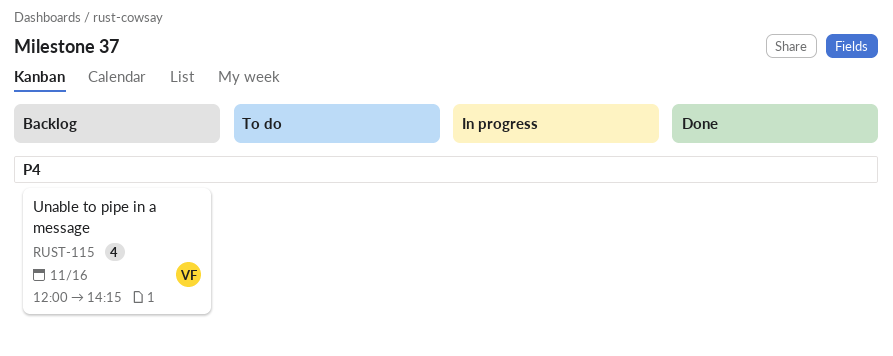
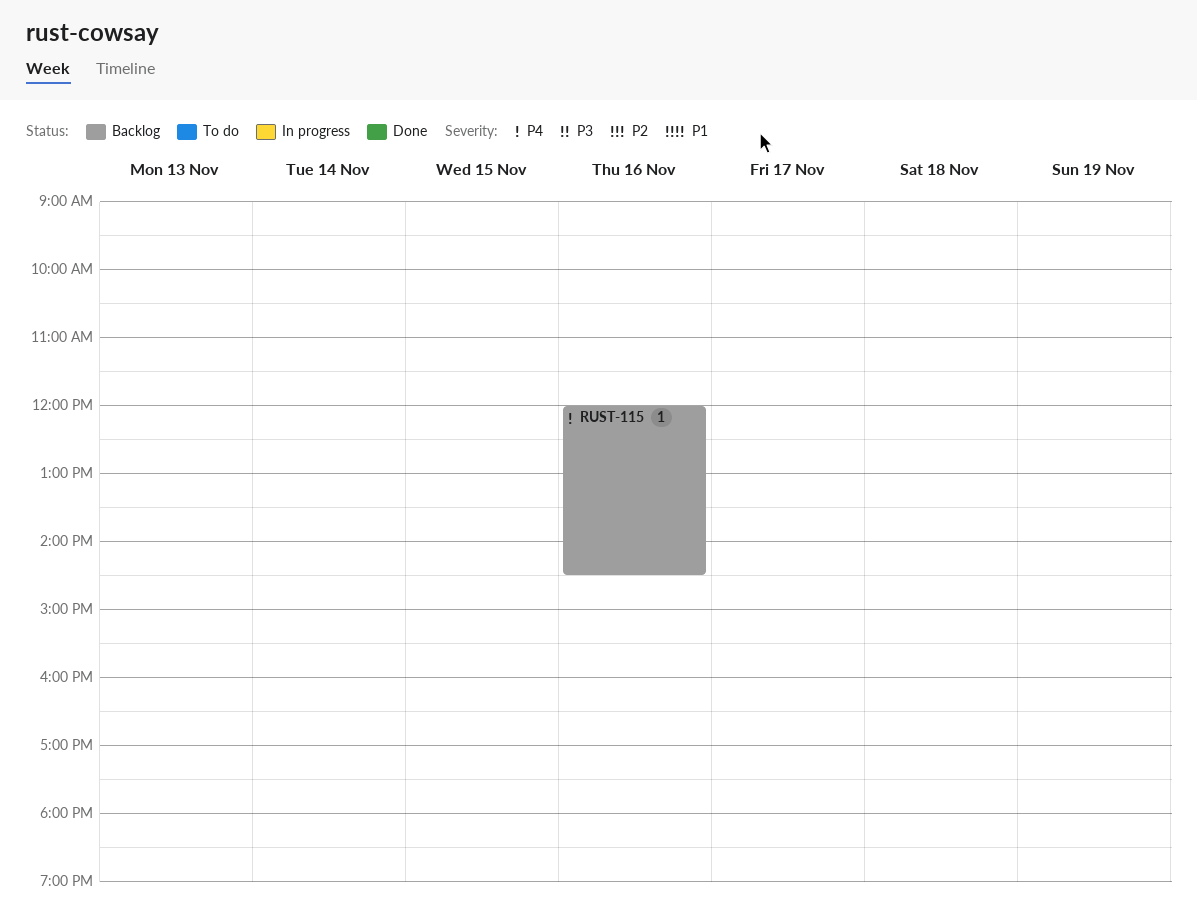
RUST-115, estimate: 4 -> 1
RUST-115, ends: 14:15 -> 14:30

